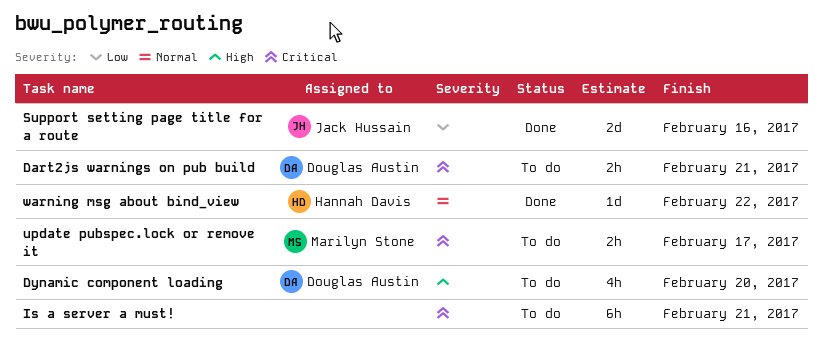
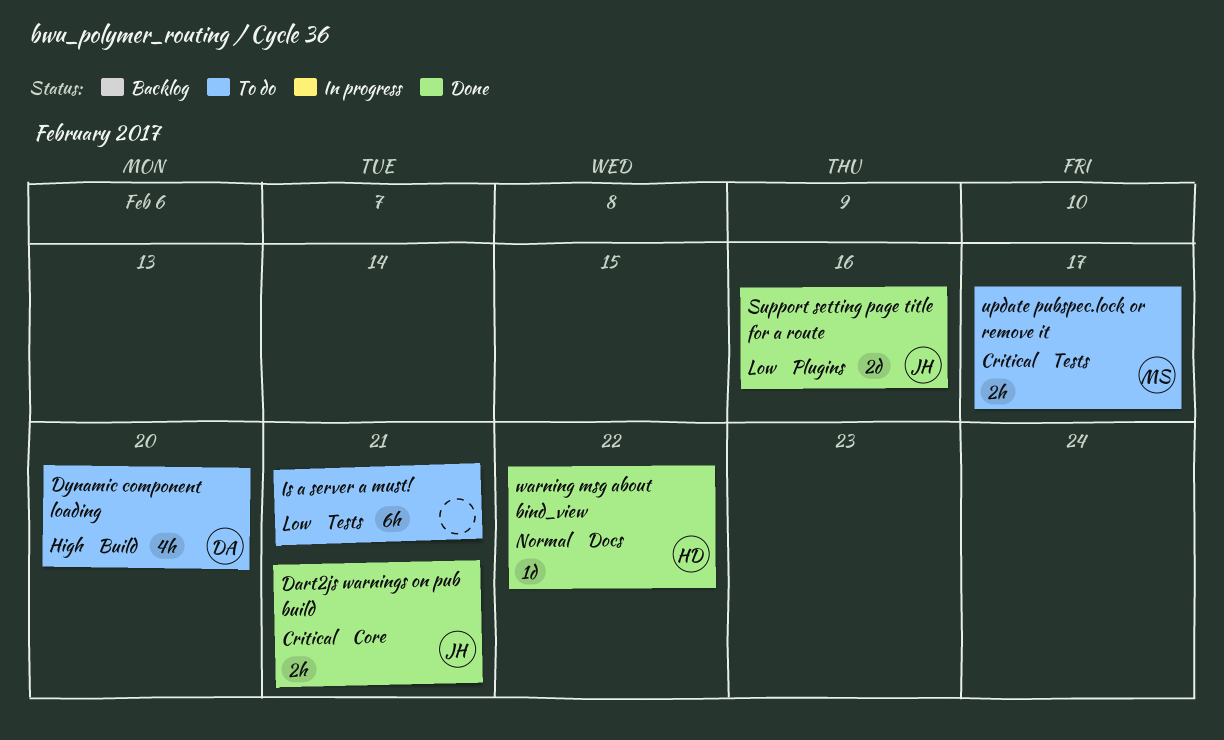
Dart2js warnings on pub build, status: To do -> Done
Dart2js warnings on pub build, owner: Douglas Austin -> Jack Hussain
Is a server a must!, priority: Critical -> Low

